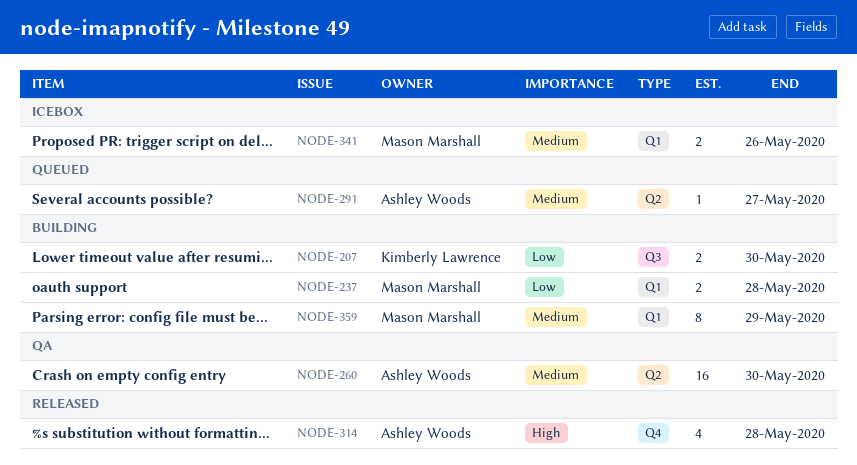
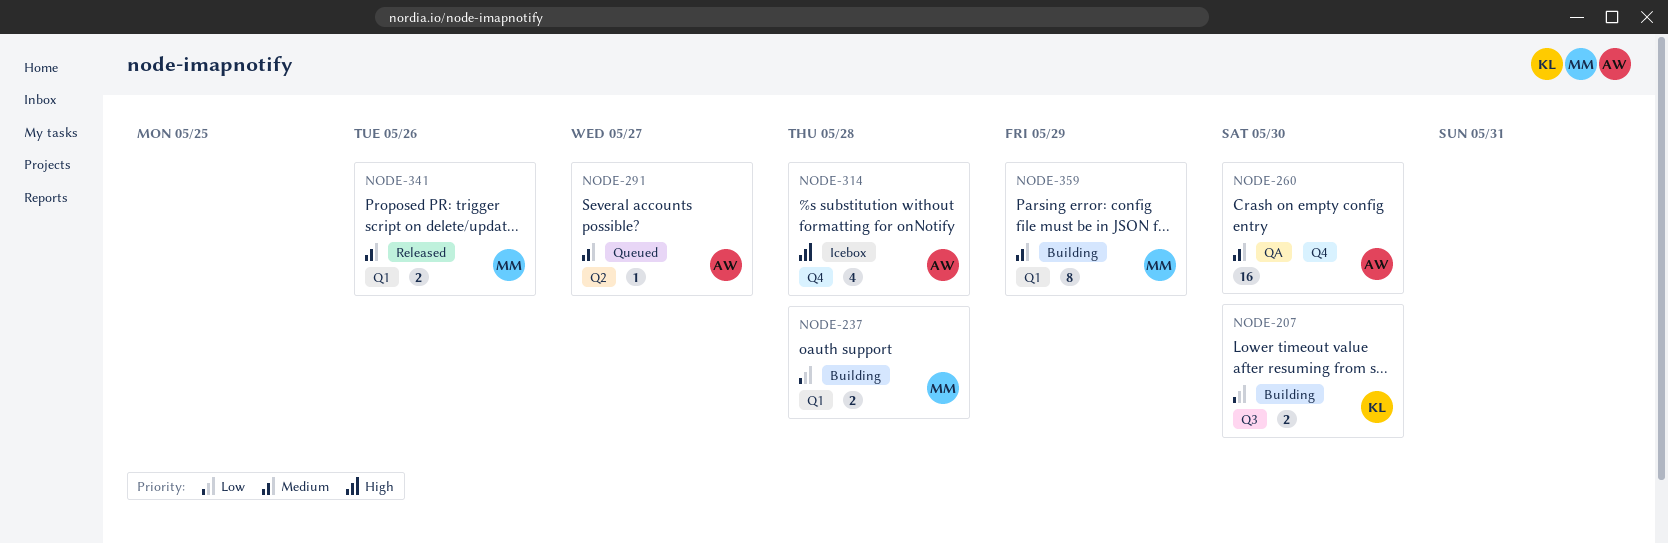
NODE-260, label: Q2 -> Q4
NODE-314, status: Released -> Icebox
NODE-341, status: Icebox -> Released

